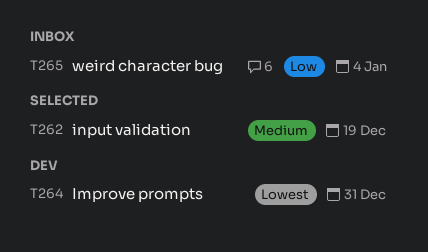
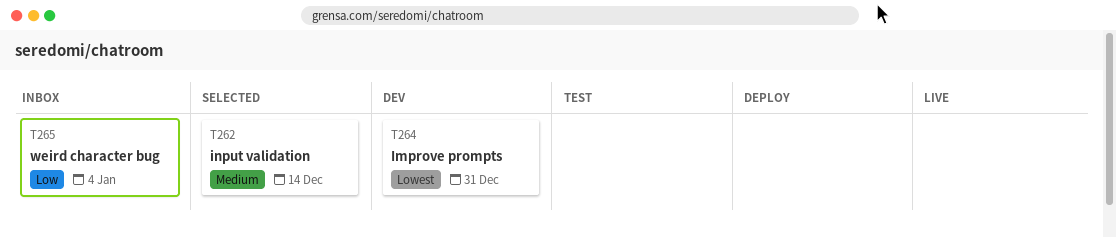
T262, due: Dec 19 -> Dec 14

